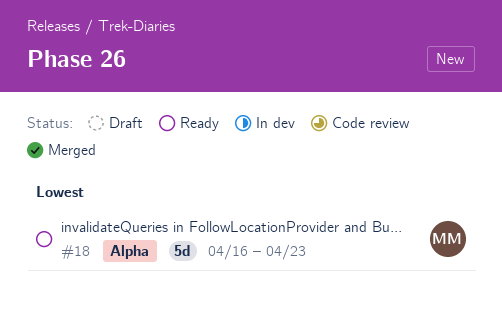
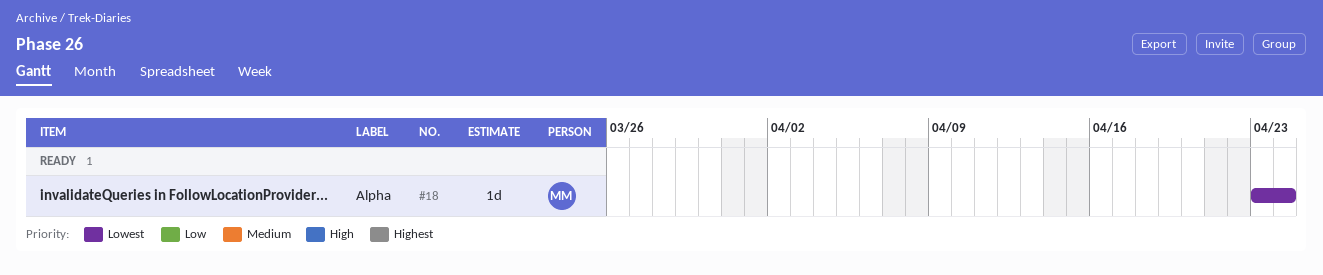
#18, estimate: 5d -> 1d
#18, start: Apr 16 -> Apr 23
#18, due: Apr 23 -> Apr 24

